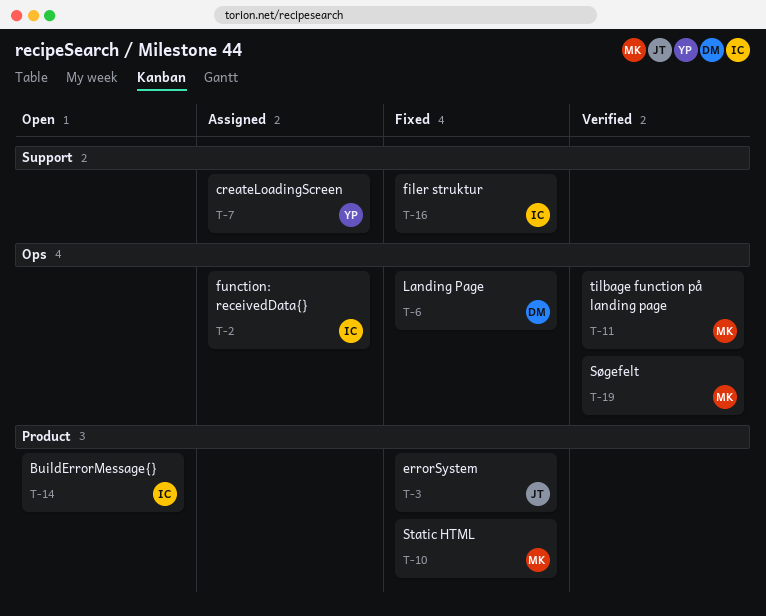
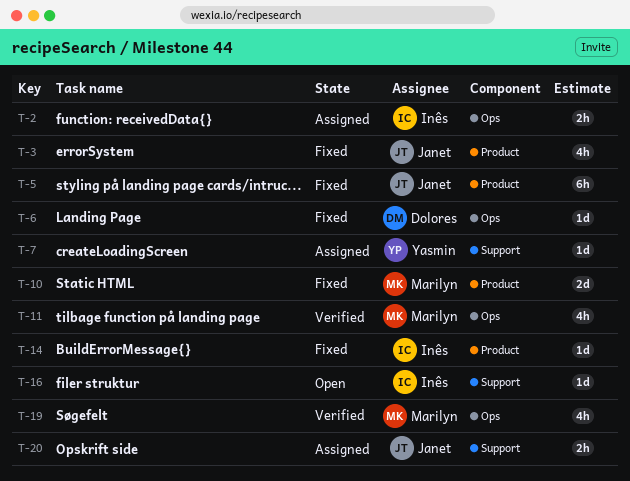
T-5: none -> present
T-14, status: Open -> Fixed
T-16, status: Fixed -> Open
T-20: none -> present

